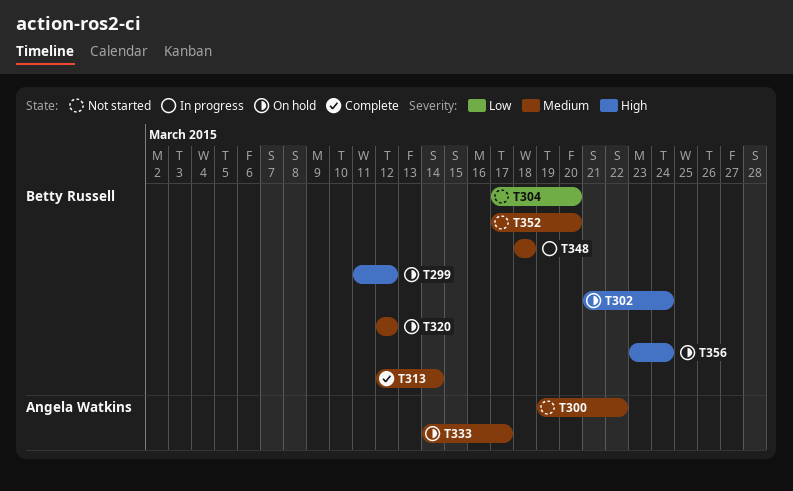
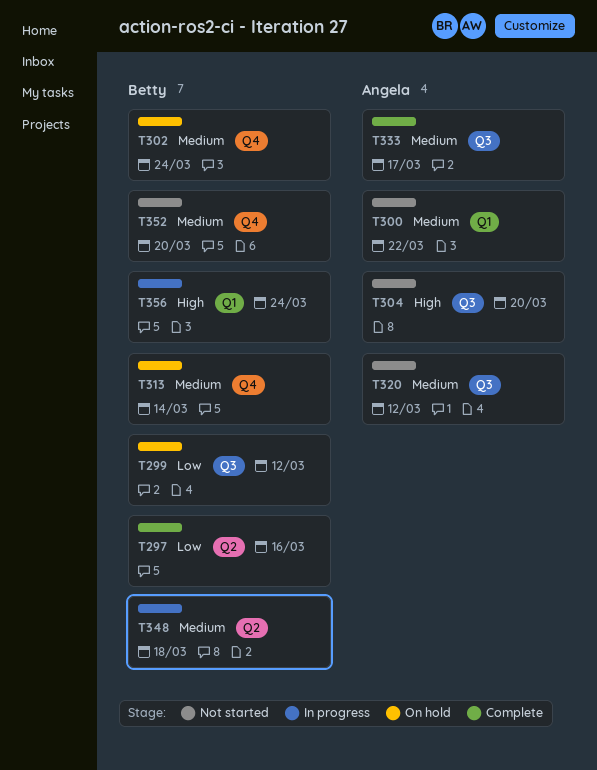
T297: none -> present
T299, priority: High -> Low
T302, priority: High -> Medium
T304, owner: Betty Russell -> Angela Watkins
T304, priority: Low -> High
T313, status: Complete -> On hold
T320, status: On hold -> Not started
T320, owner: Betty Russell -> Angela Watkins
T333, status: On hold -> Complete
T356, status: On hold -> In progress

